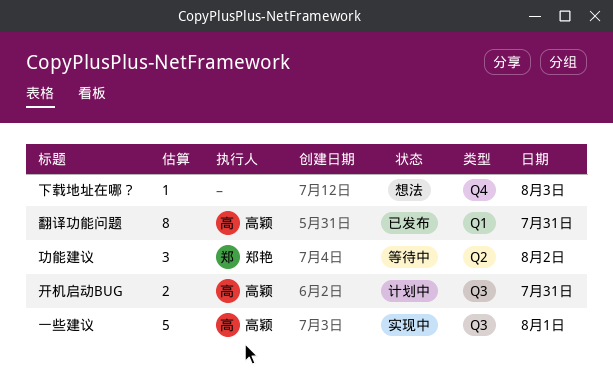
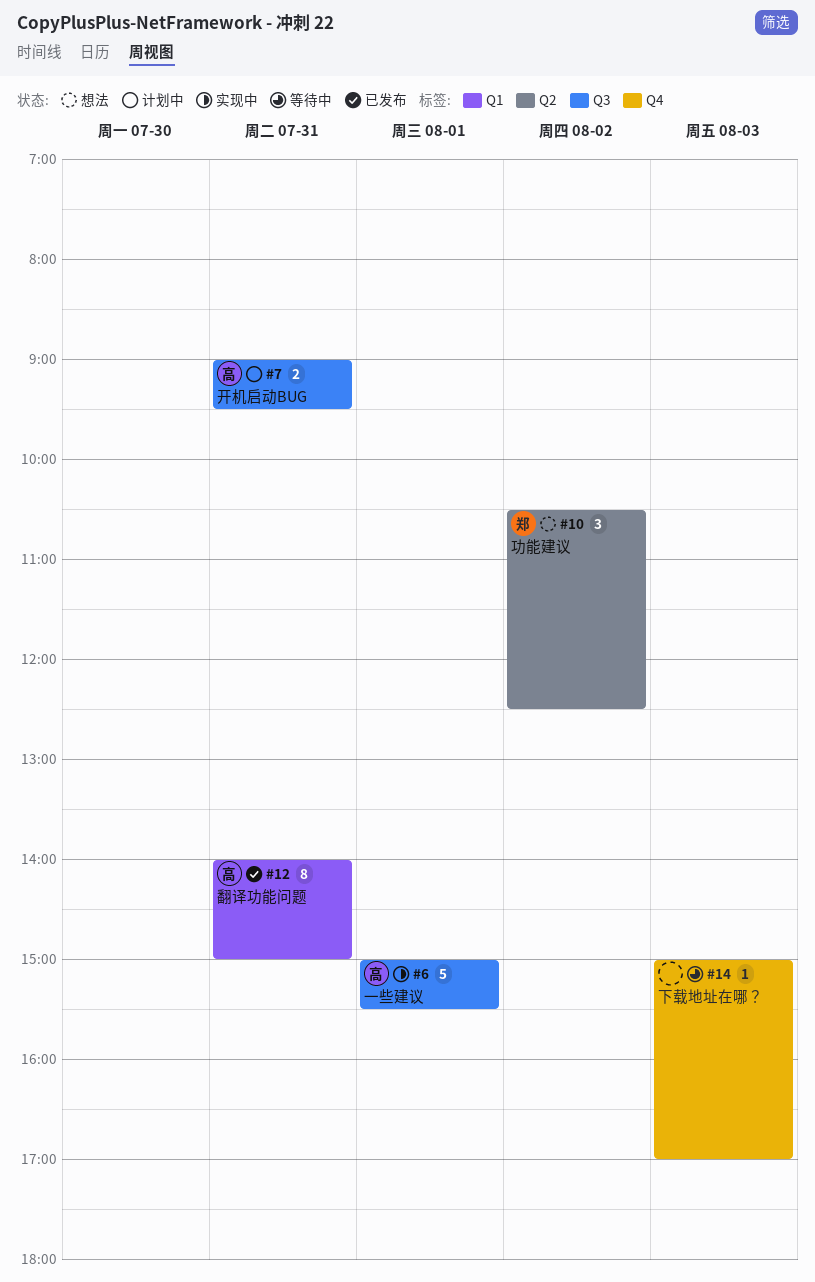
下载地址在哪？, status: 想法 -> 等待中
功能建议, status: 等待中 -> 想法

